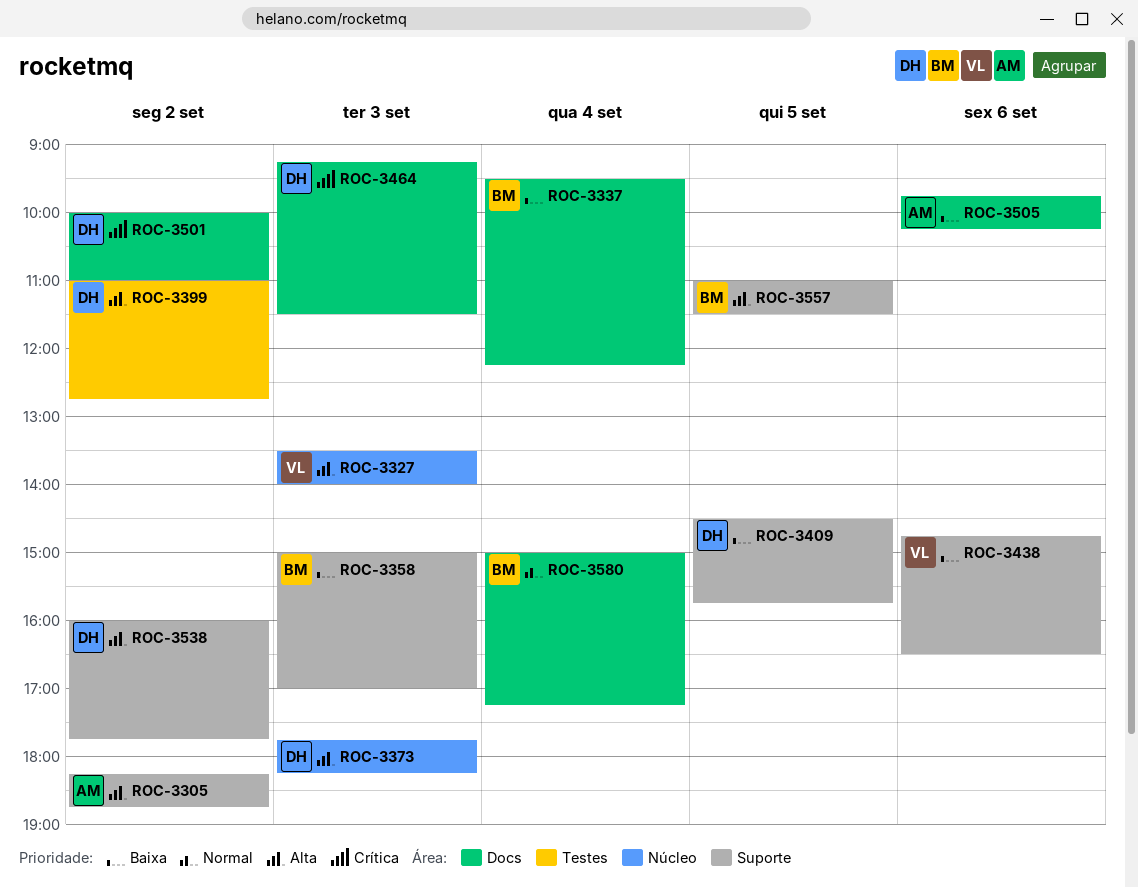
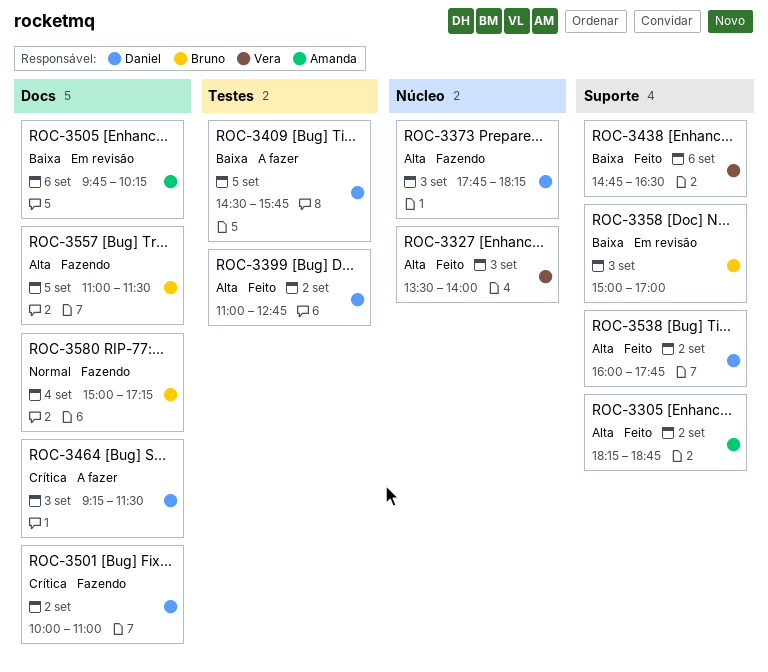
ROC-3337: present -> none
ROC-3409, label: Suporte -> Testes
ROC-3557, label: Suporte -> Docs

